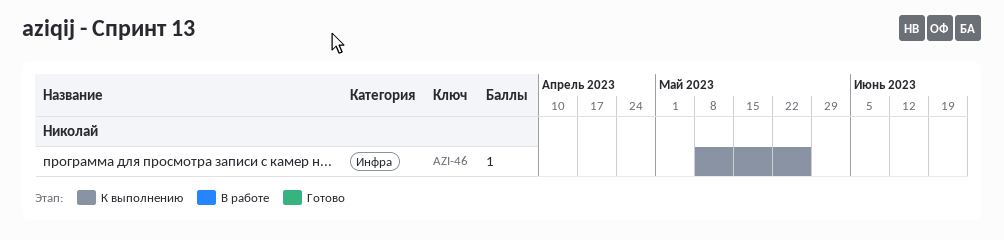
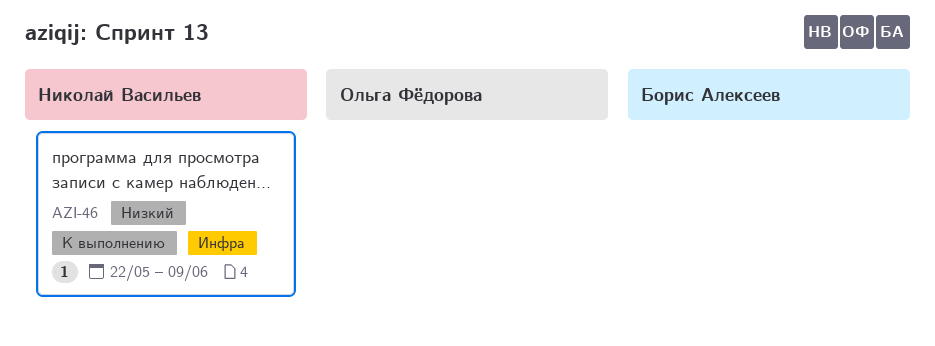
AZI-46, start: May 8 -> May 22
AZI-46, due: May 26 -> Jun 9

